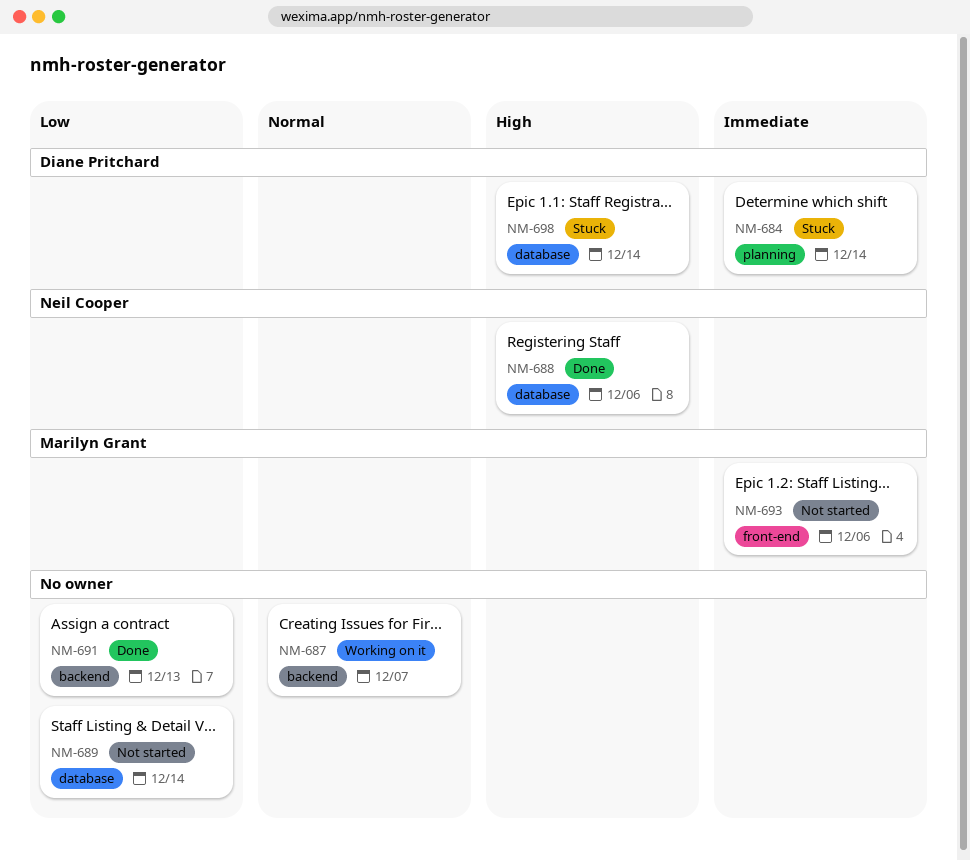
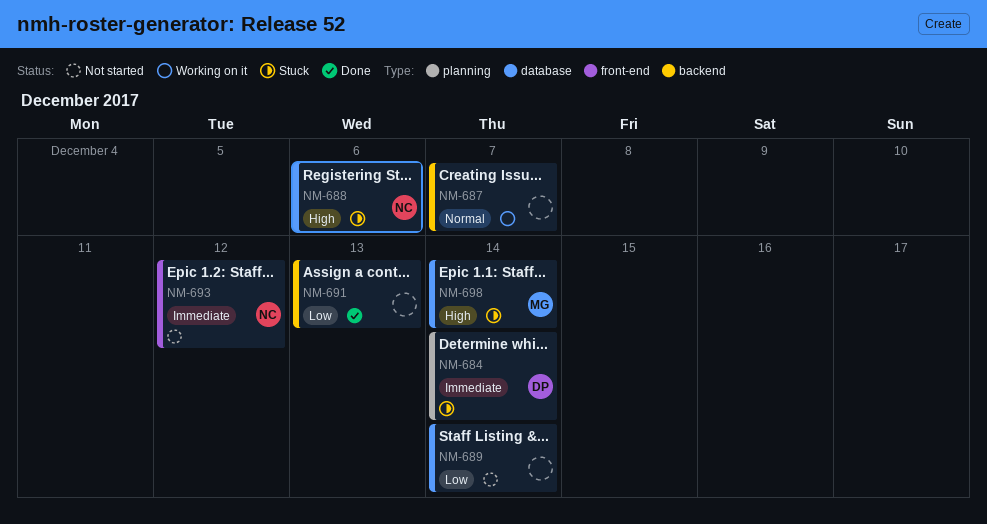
NM-688, status: Done -> Stuck
NM-693, owner: Marilyn Grant -> Neil Cooper
NM-693, due: Dec 6 -> Dec 12
NM-698, owner: Diane Pritchard -> Marilyn Grant

